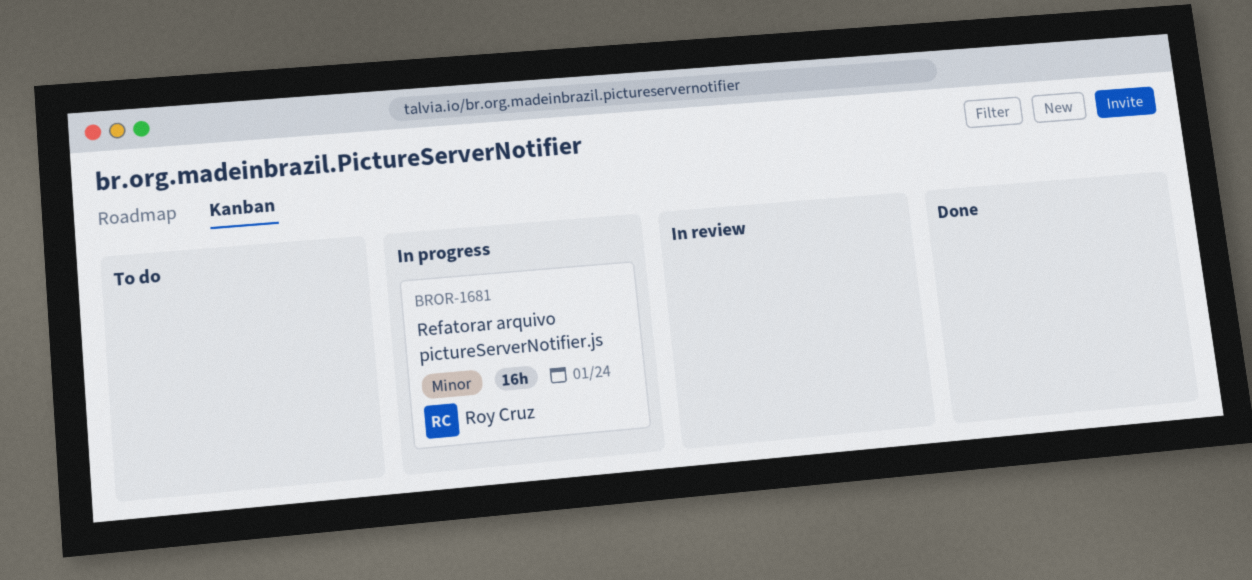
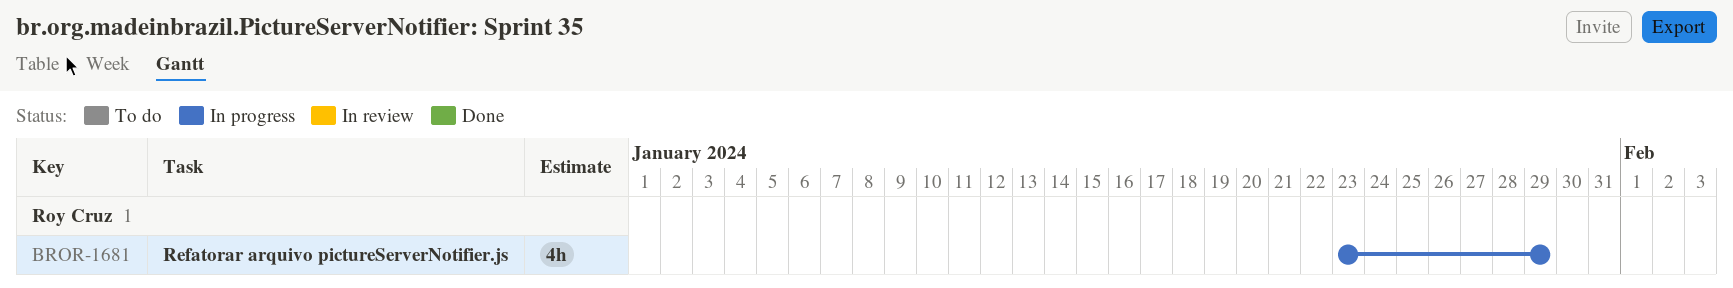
BROR-1681, estimate: 16h -> 4h
BROR-1681, due: Jan 24 -> Jan 29

